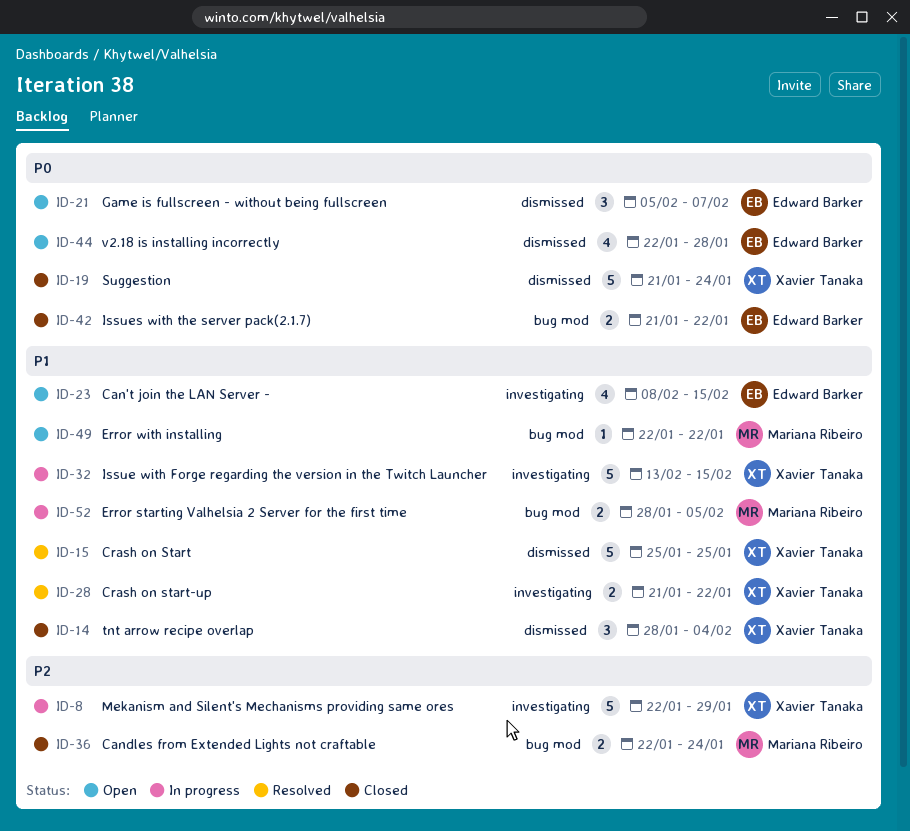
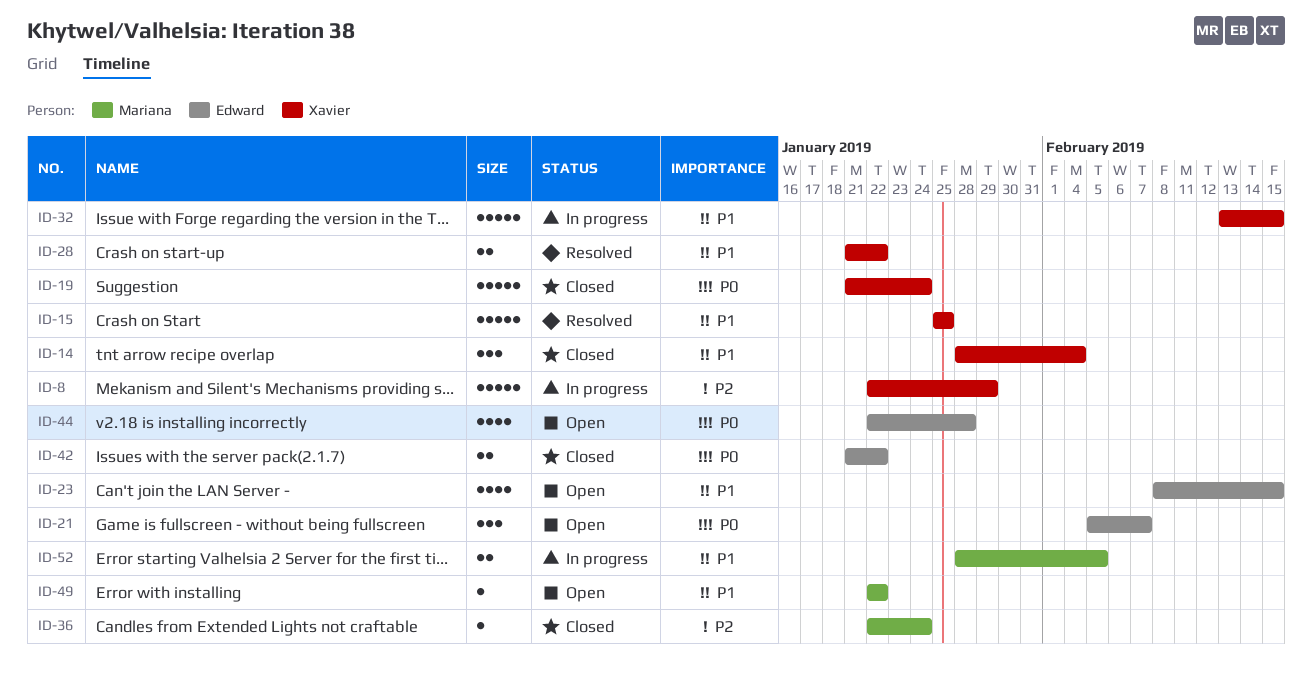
ID-36, estimate: 2 -> 1

